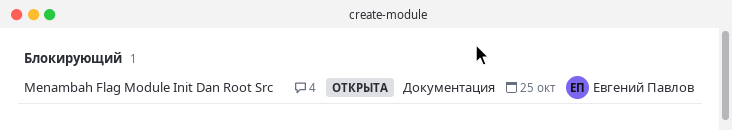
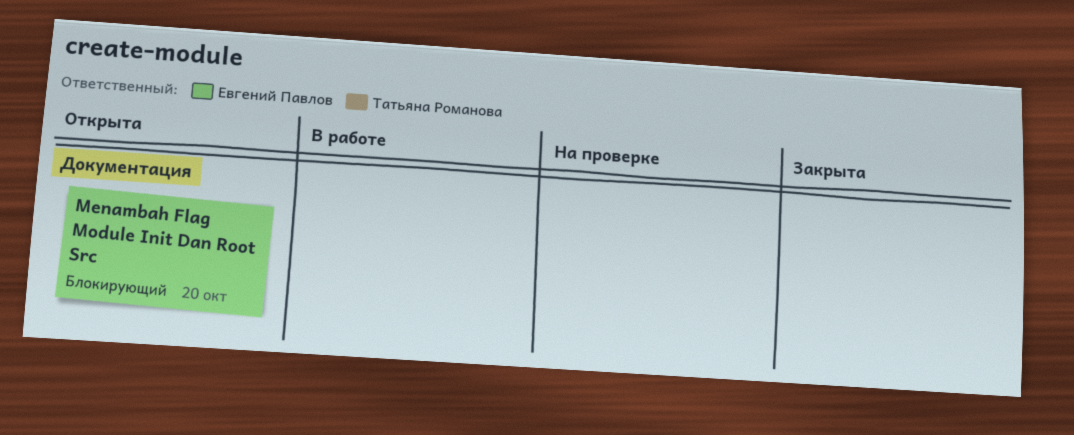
Menambah Flag Module Init Dan Root Src, due: Oct 25 -> Oct 20

